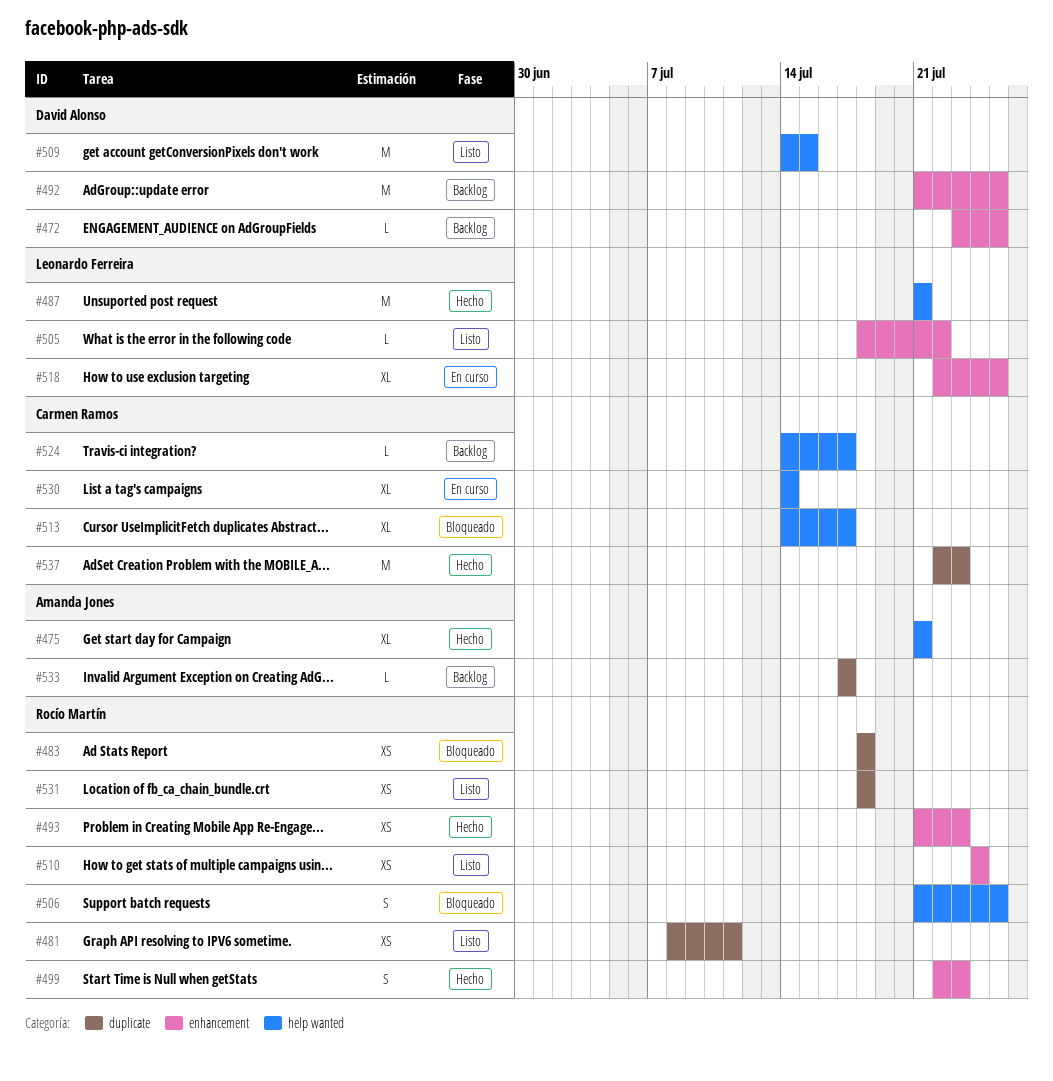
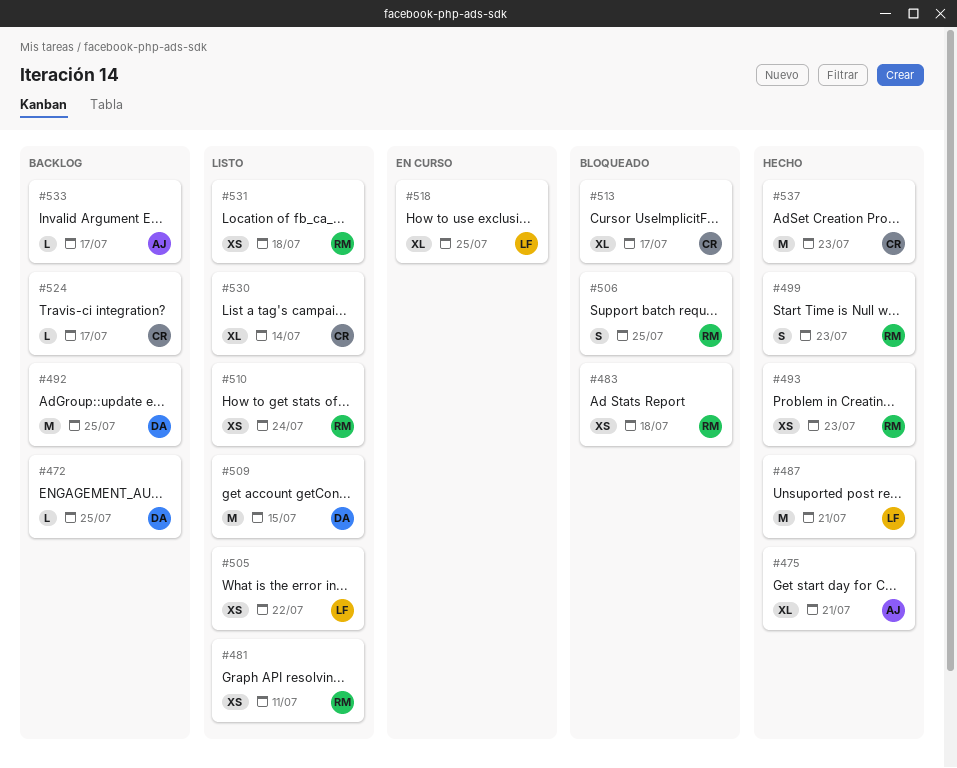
#505, estimate: L -> XS
#530, status: En curso -> Listo

